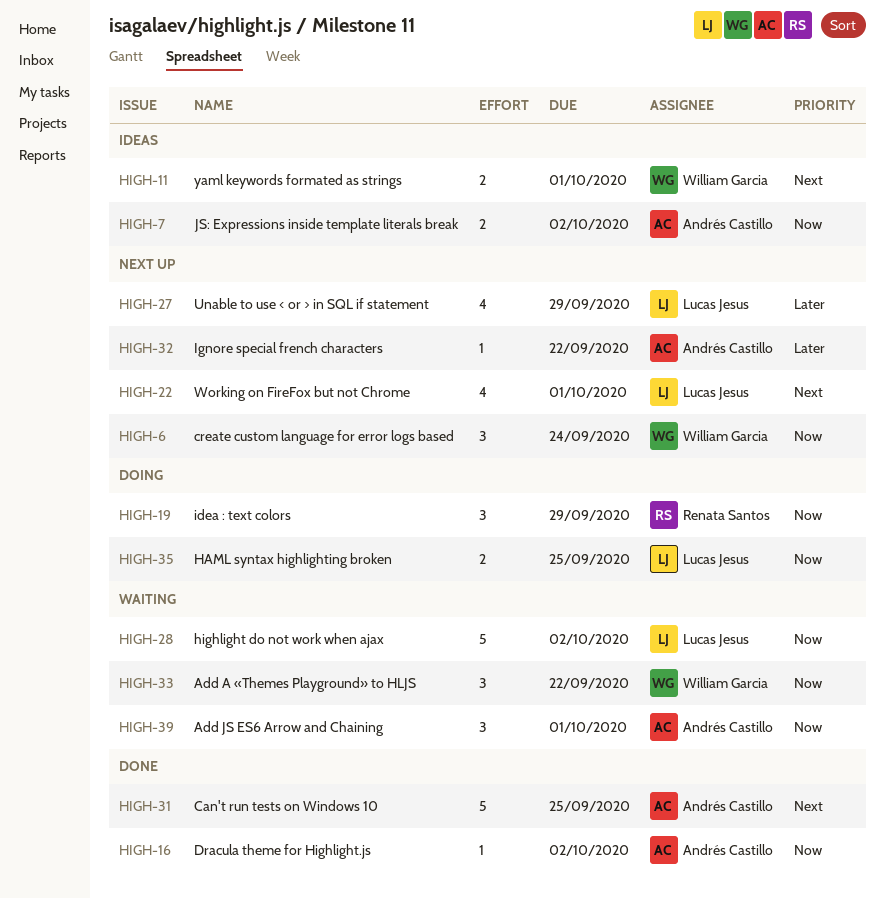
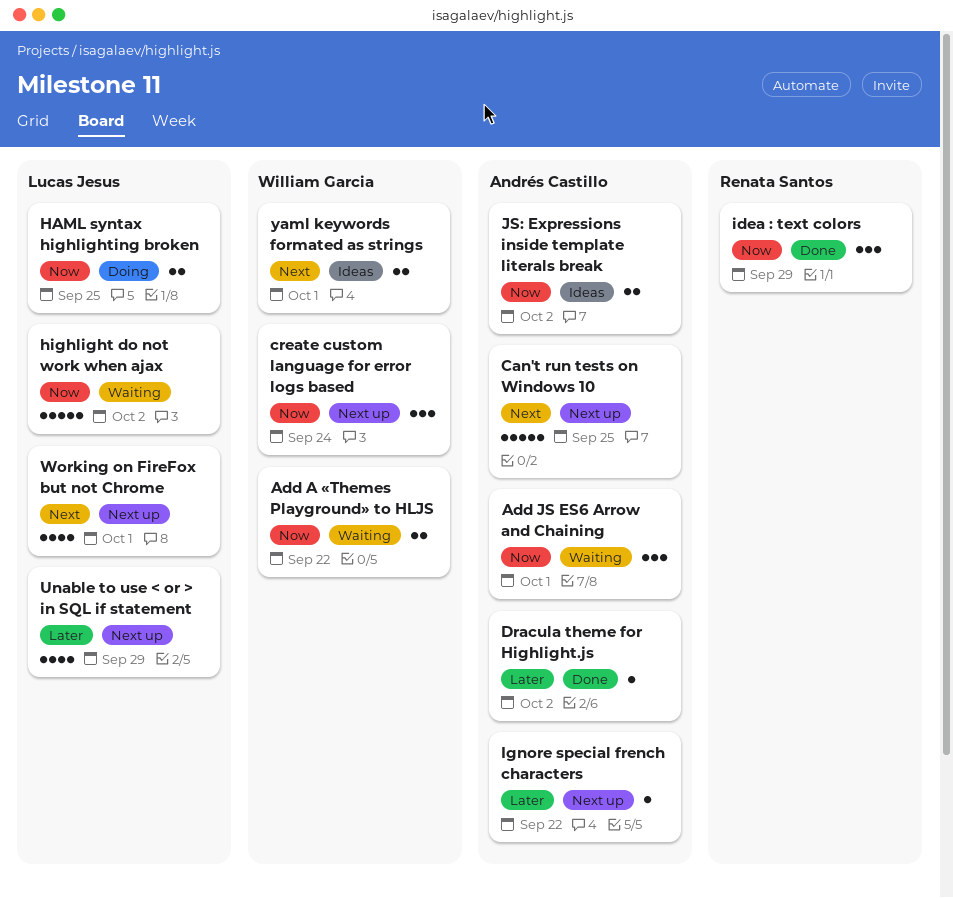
Add A «Themes Playground» to HLJS, estimate: 3 -> 2
Can't run tests on Windows 10, status: Done -> Next up
Dracula theme for Highlight.js, priority: Now -> Later
idea : text colors, status: Doing -> Done

